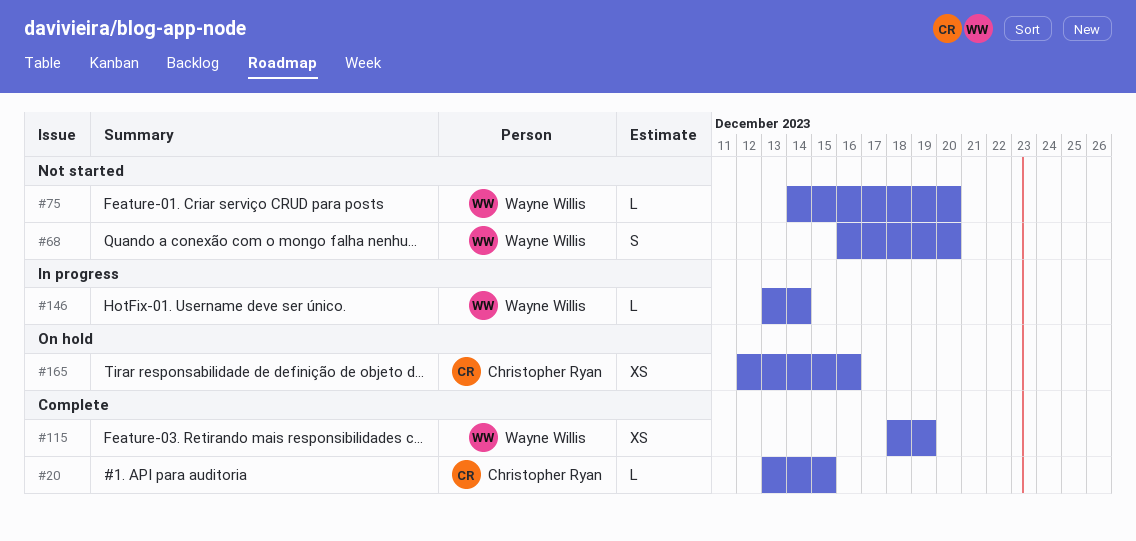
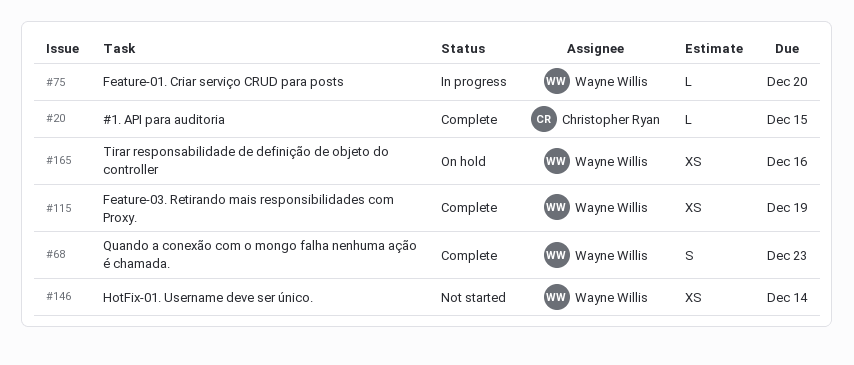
#68, status: Not started -> Complete
#68, due: Dec 20 -> Dec 23
#75, status: Not started -> In progress
#146, status: In progress -> Not started
#146, estimate: L -> XS
#165, owner: Christopher Ryan -> Wayne Willis

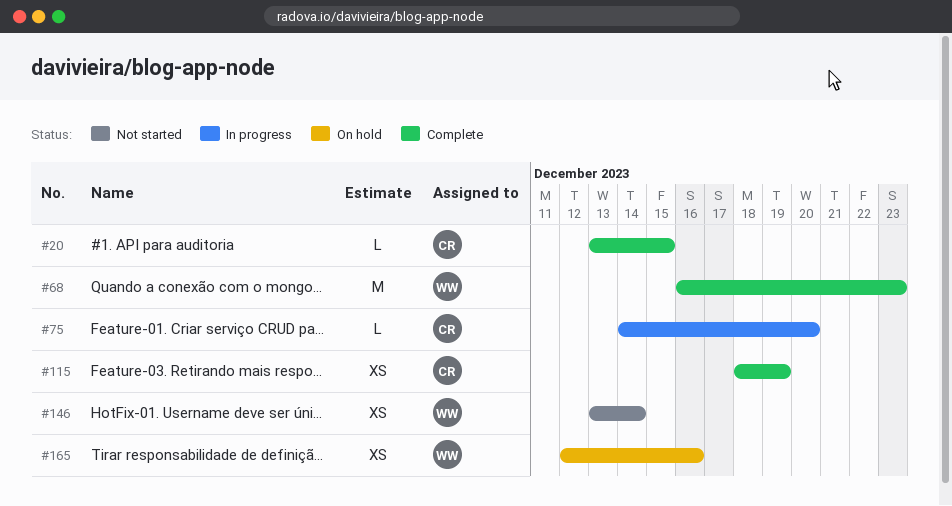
#68, estimate: S -> M
#75, owner: Wayne Willis -> Christopher Ryan
#115, owner: Wayne Willis -> Christopher Ryan

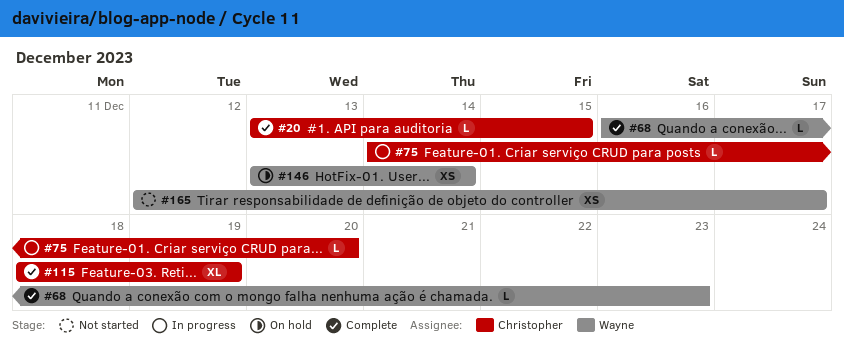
#68, estimate: M -> L
#115, estimate: XS -> XL
#146, status: Not started -> On hold
#165, status: On hold -> Not started
#165, due: Dec 16 -> Dec 17

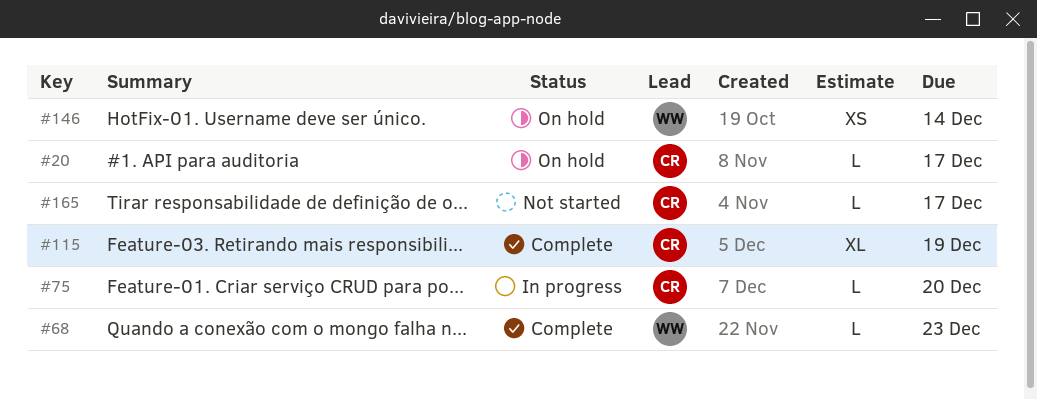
#20, status: Complete -> On hold
#20, due: Dec 15 -> Dec 17
#165, owner: Wayne -> Christopher
#165, estimate: XS -> L

